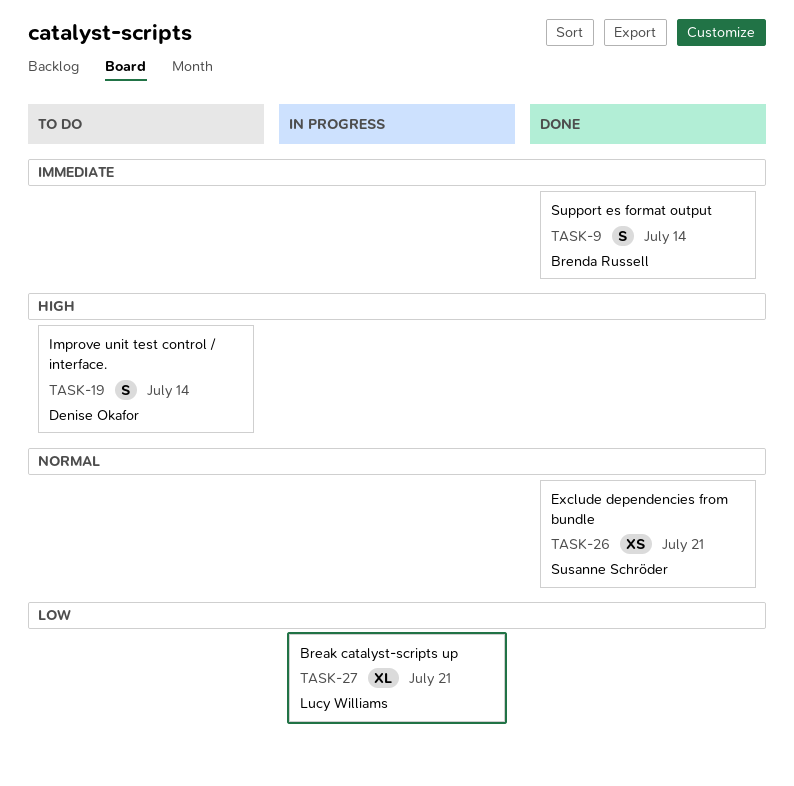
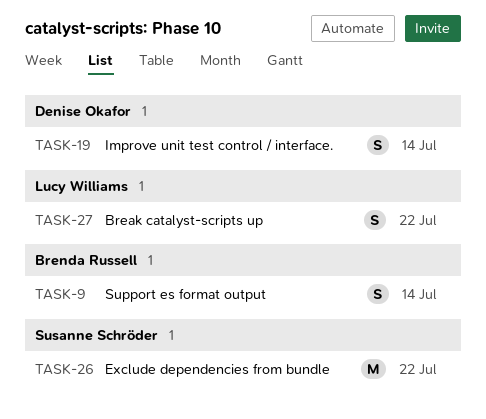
TASK-26, estimate: XS -> M
TASK-26, due: Jul 21 -> Jul 22
TASK-27, estimate: XL -> S
TASK-27, due: Jul 21 -> Jul 22

